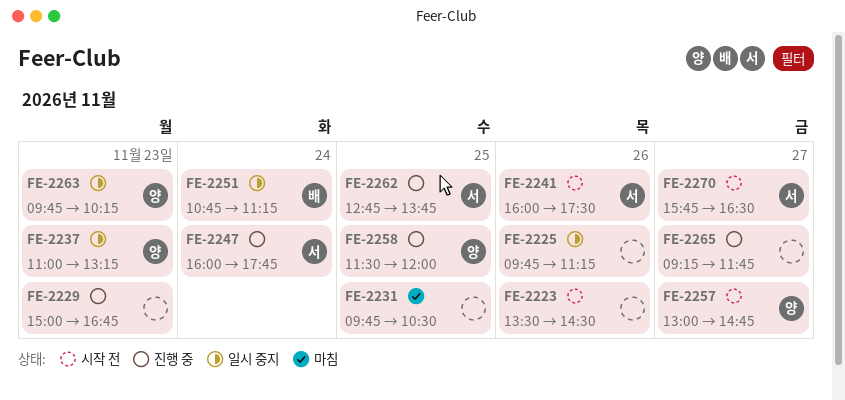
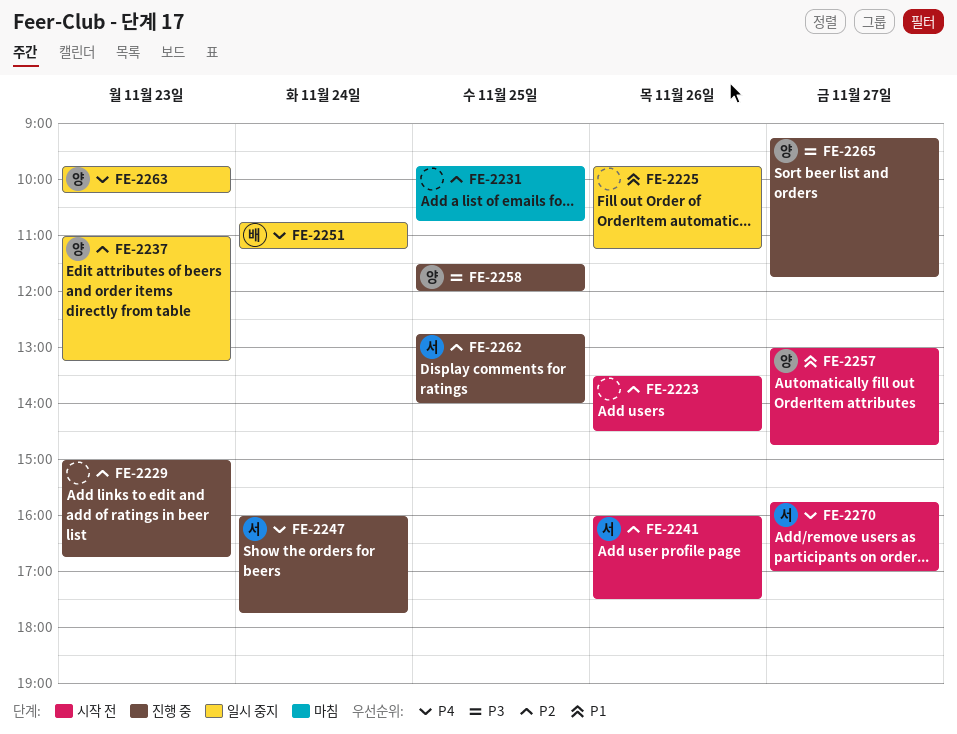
FE-2231, ends: 10:30 -> 10:45
FE-2262, ends: 13:45 -> 14:00
FE-2265, owner: none -> 양
FE-2270, ends: 16:30 -> 17:00

